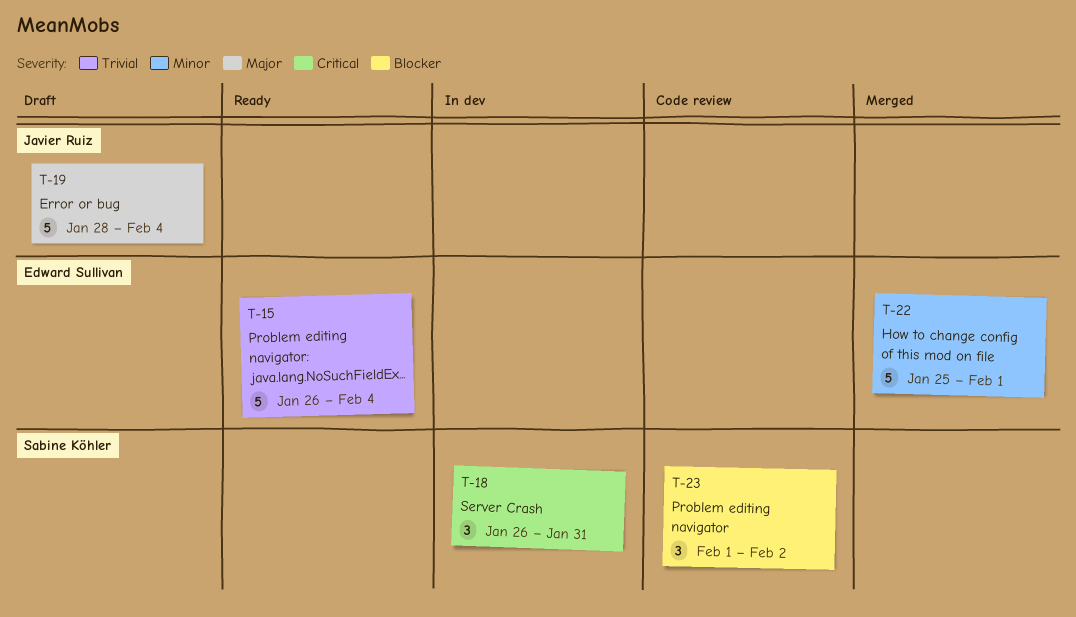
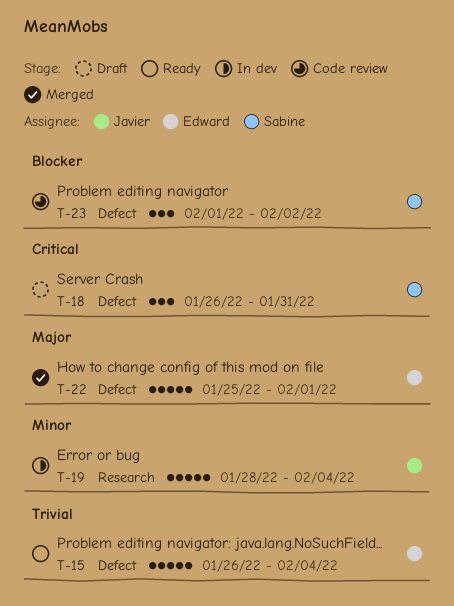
T-18, status: In dev -> Draft
T-19, status: Draft -> In dev
T-19, priority: Major -> Minor
T-22, priority: Minor -> Major

